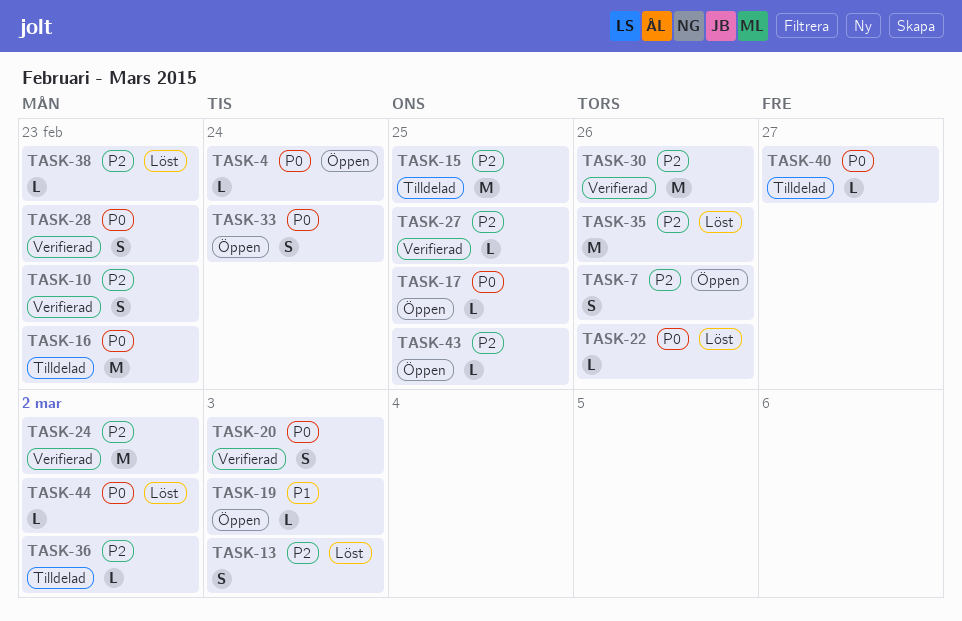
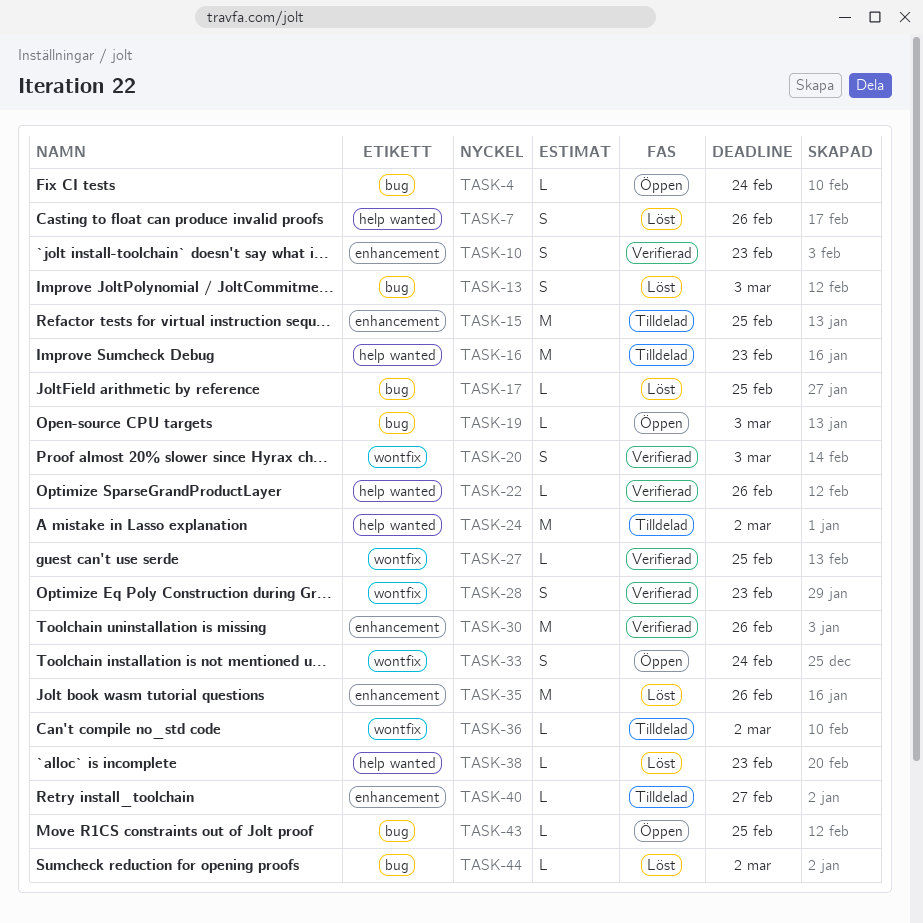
TASK-7, status: Öppen -> Löst
TASK-17, status: Öppen -> Löst
TASK-22, status: Löst -> Verifierad
TASK-24, status: Verifierad -> Tilldelad

